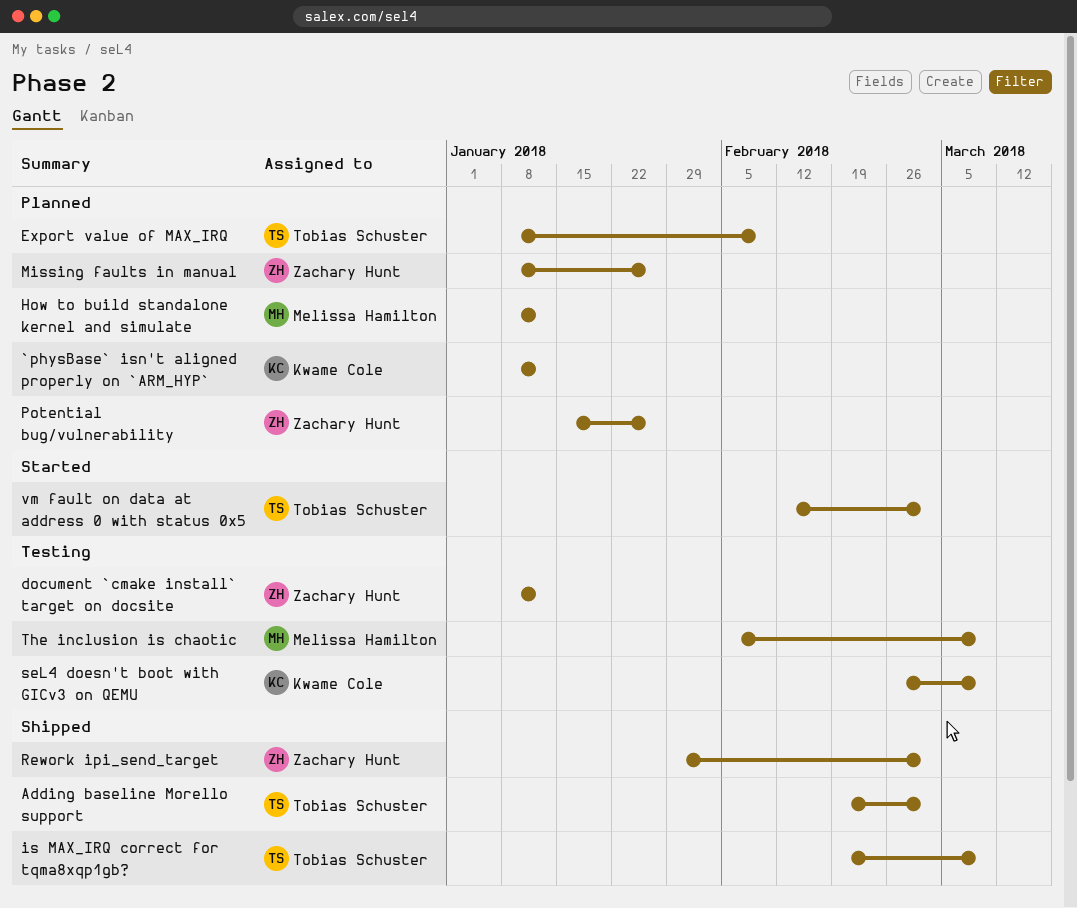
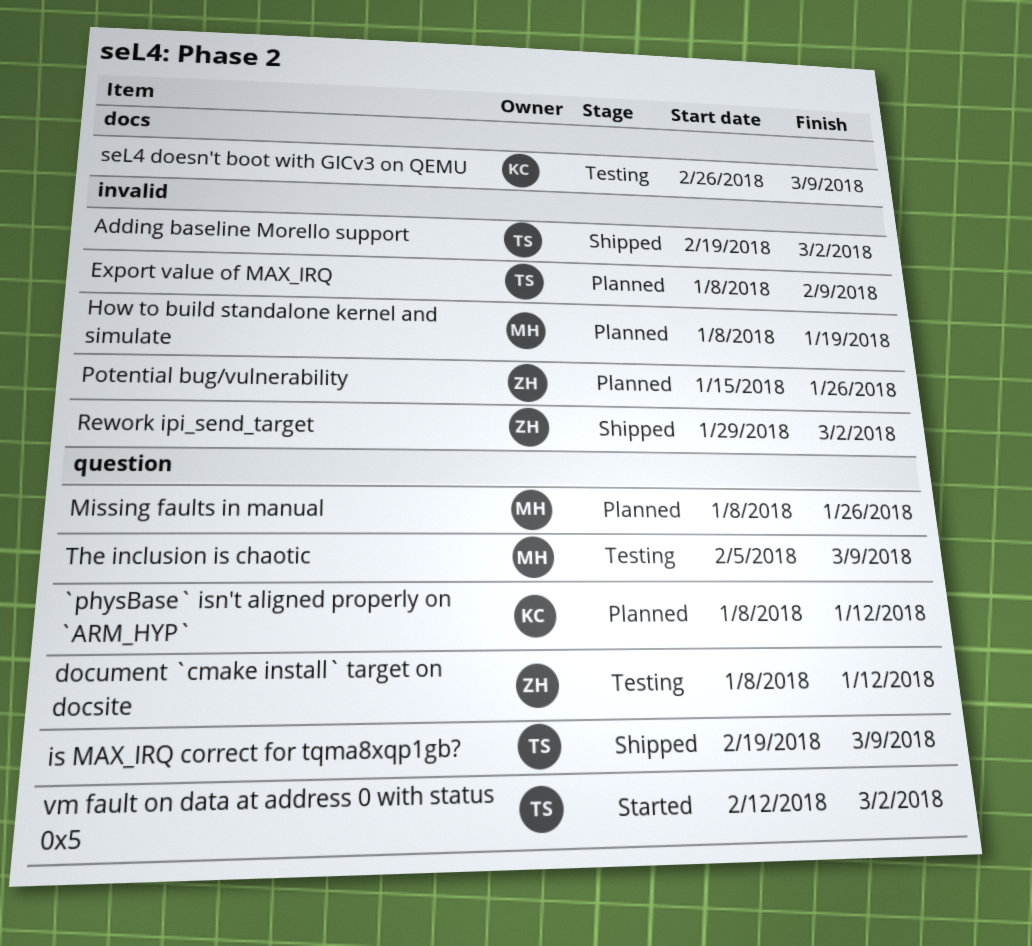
How to build standalone kernel and simulate, due: Jan 12 -> Jan 19
Missing faults in manual, owner: Zachary Hunt -> Melissa Hamilton

